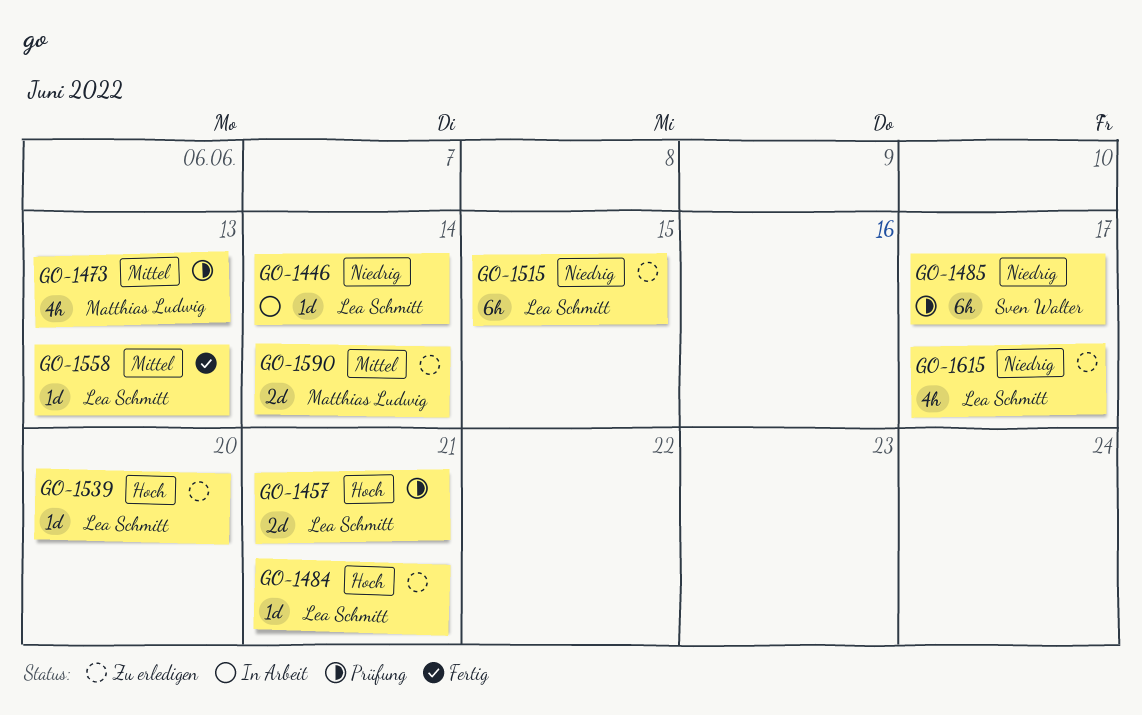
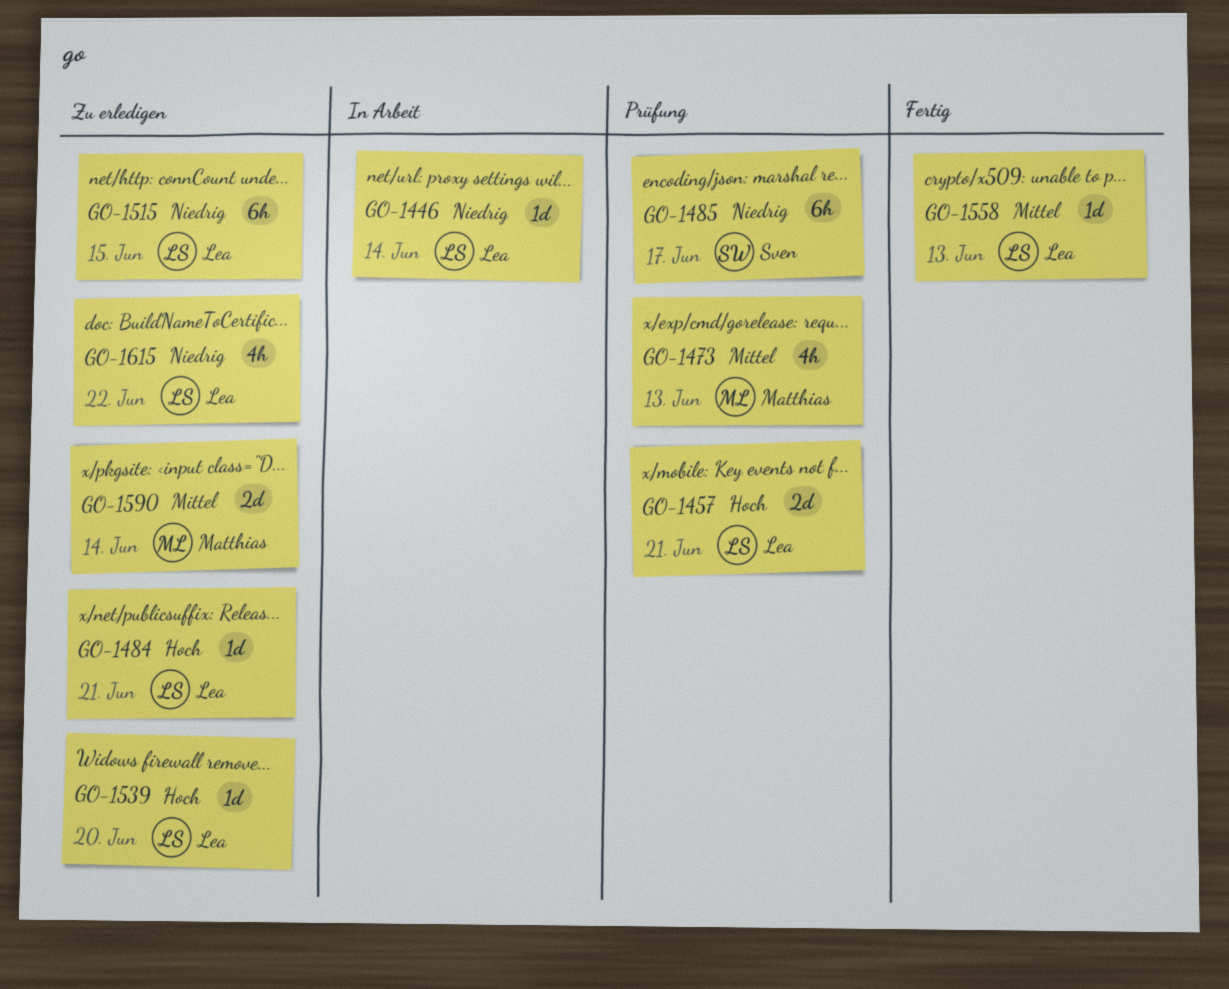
GO-1615, due: Jun 17 -> Jun 22

